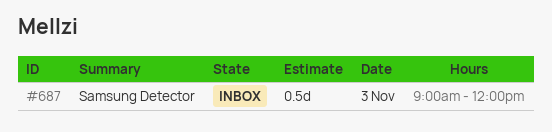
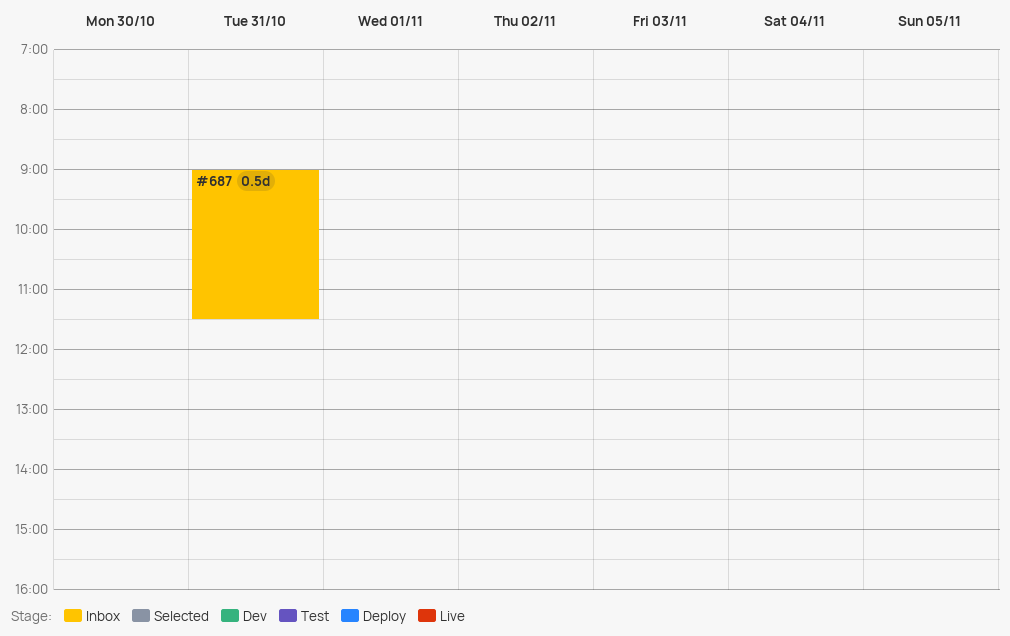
#687, day: Nov 3 -> Oct 31
#687, ends: 12:00 -> 11:30

